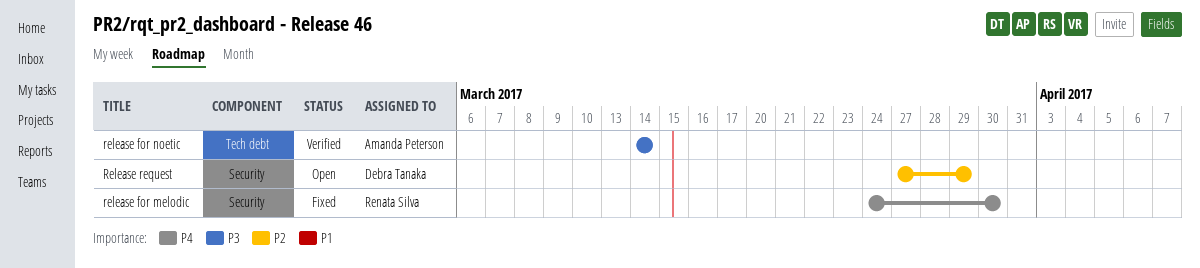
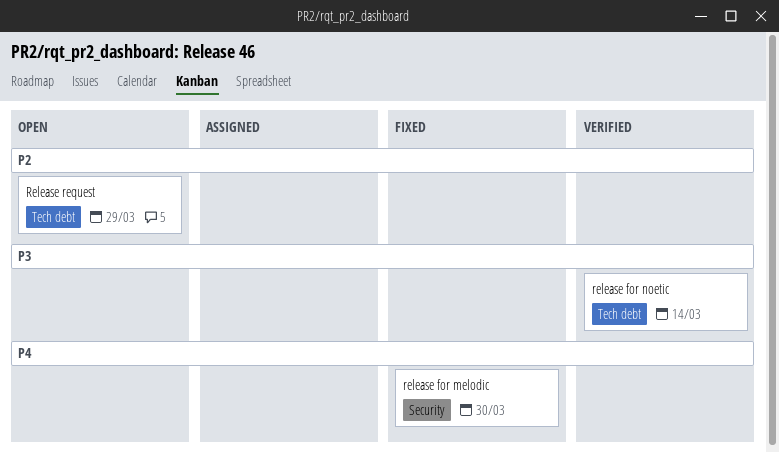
Release request, label: Security -> Tech debt

